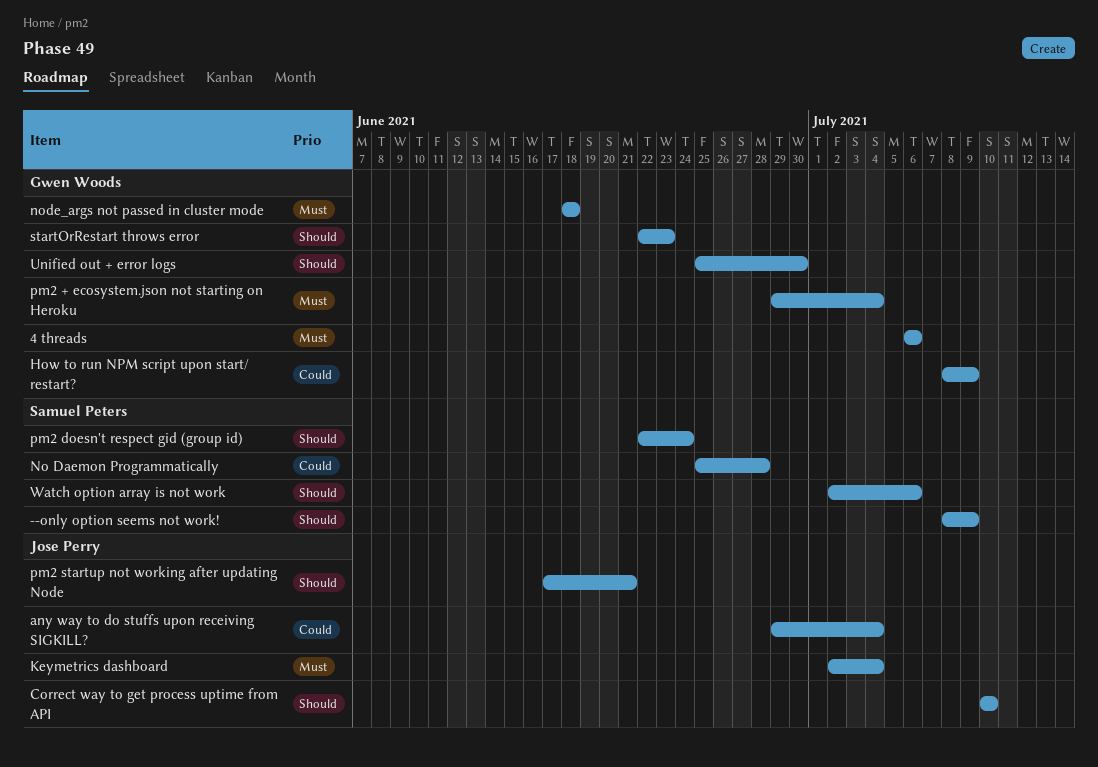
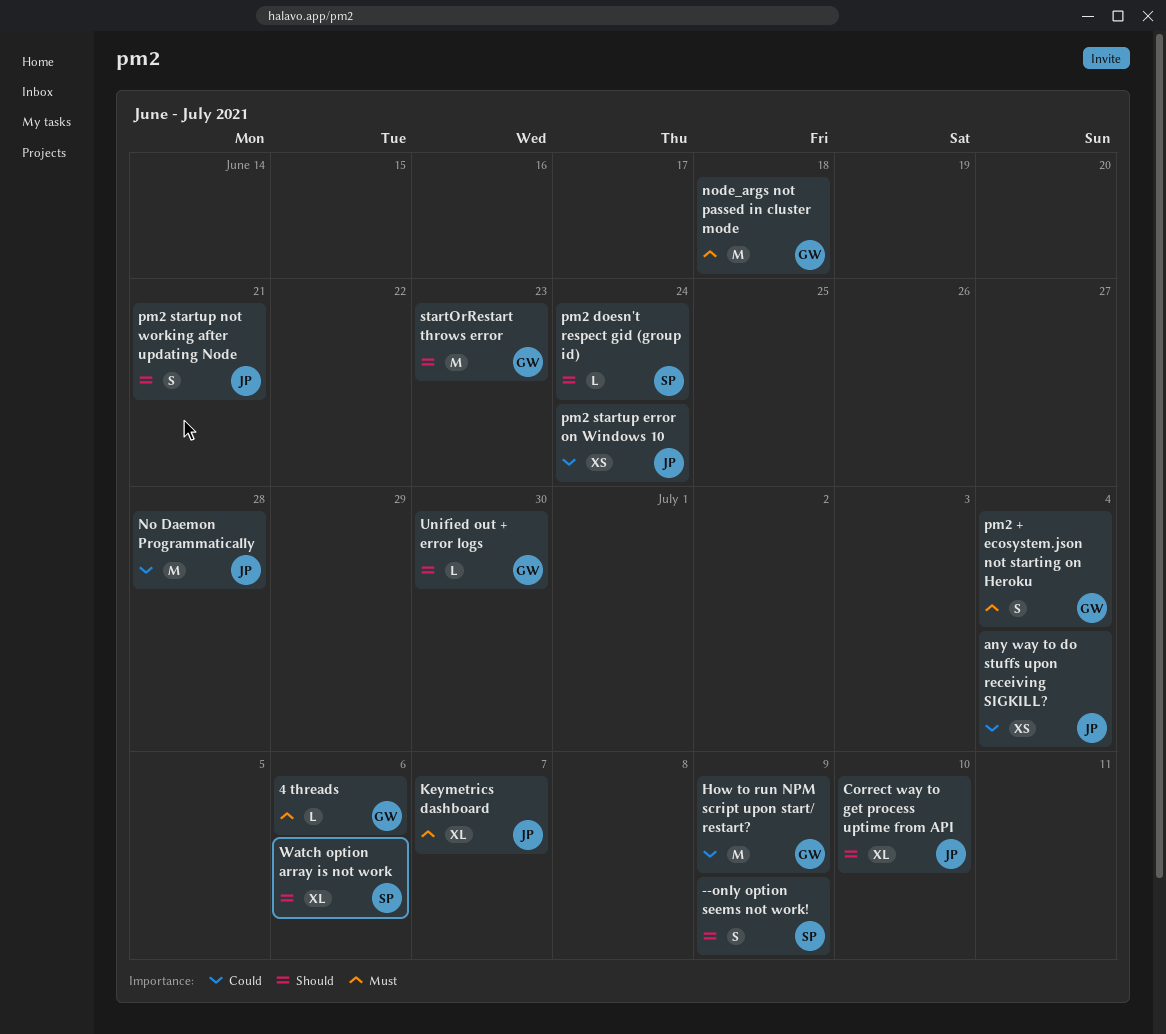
Keymetrics dashboard, due: Jul 4 -> Jul 7
No Daemon Programmatically, owner: Samuel Peters -> Jose Perry
pm2 startup error on Windows 10: none -> present

